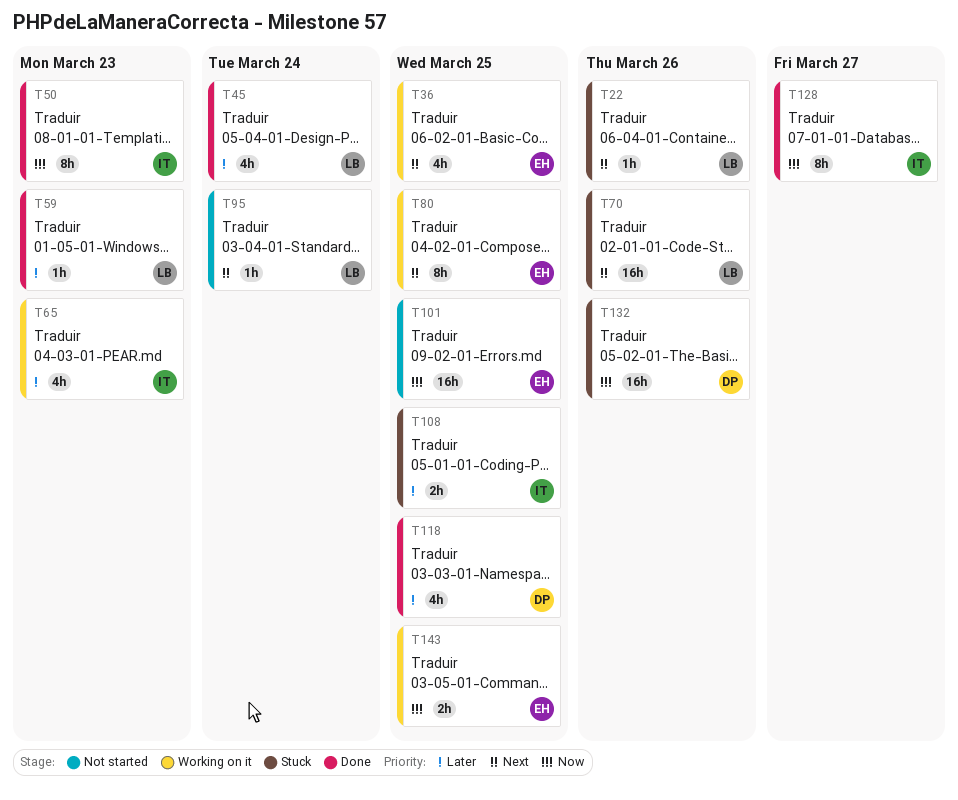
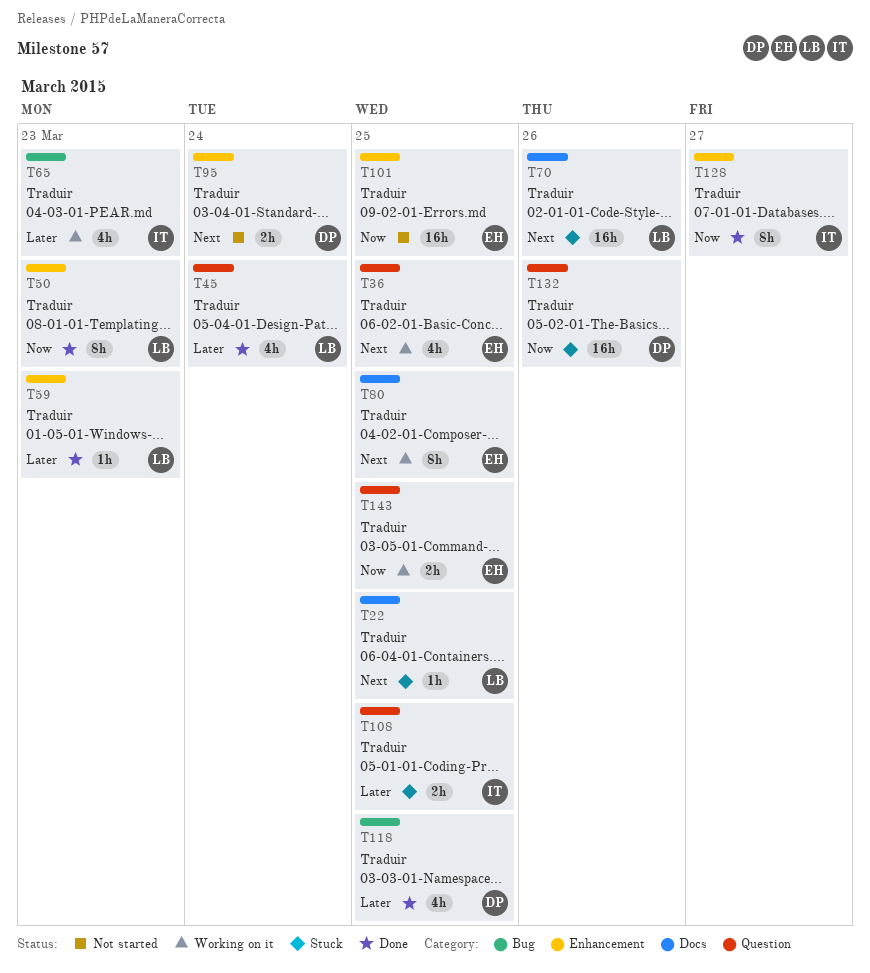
T22, due: Mar 26 -> Mar 25
T50, owner: IT -> LB
T95, owner: LB -> DP
T95, estimate: 1h -> 2h

